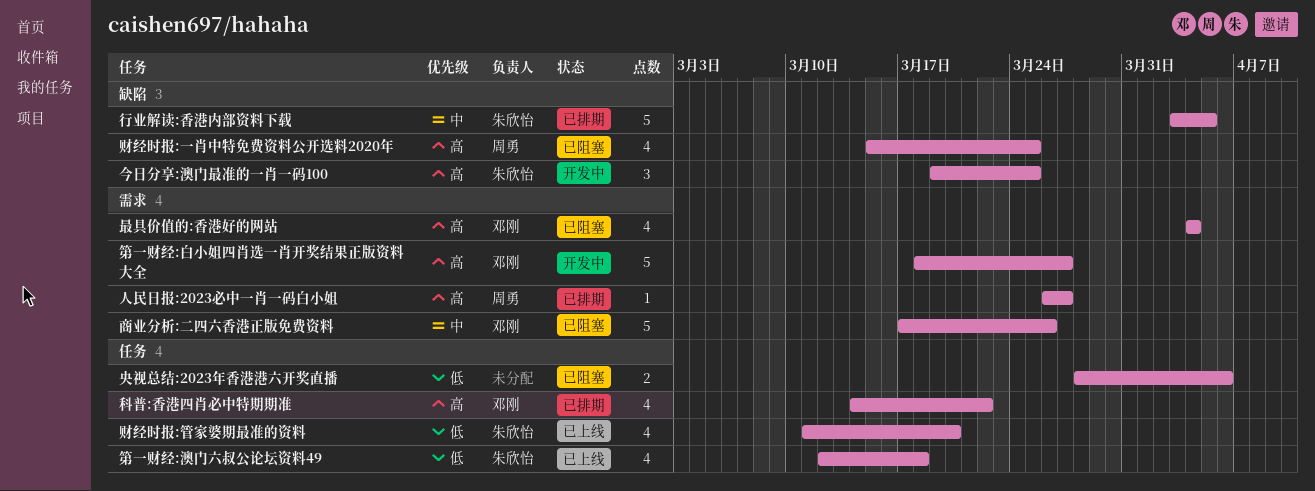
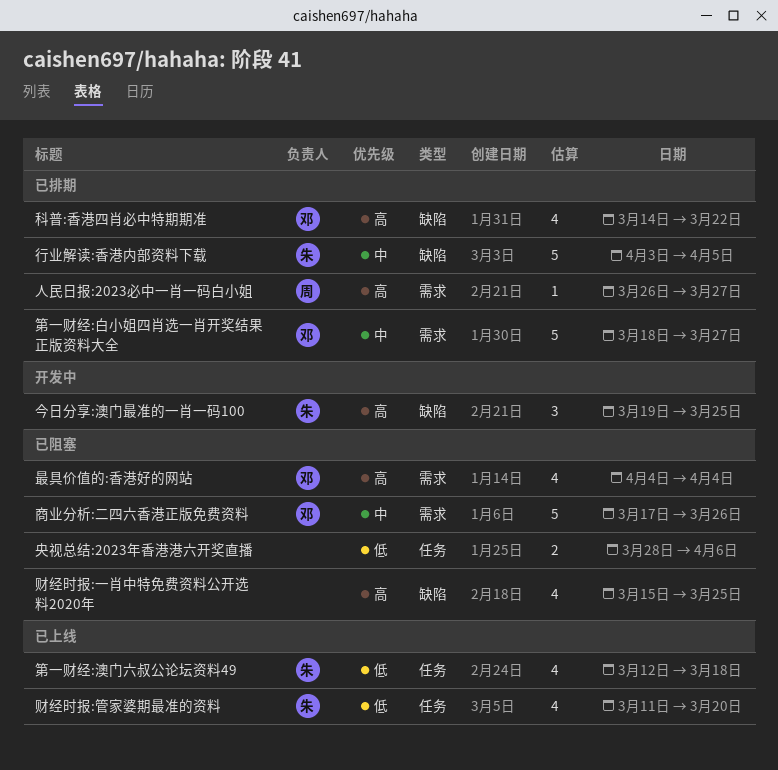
科普:香港四肖必中特期期准, label: 任务 -> 缺陷
第一财经:白小姐四肖选一肖开奖结果正版资料大全, status: 开发中 -> 已排期
第一财经:白小姐四肖选一肖开奖结果正版资料大全, priority: 高 -> 中
财经时报:一肖中特免费资料公开选料2020年, owner: 周勇 -> none

